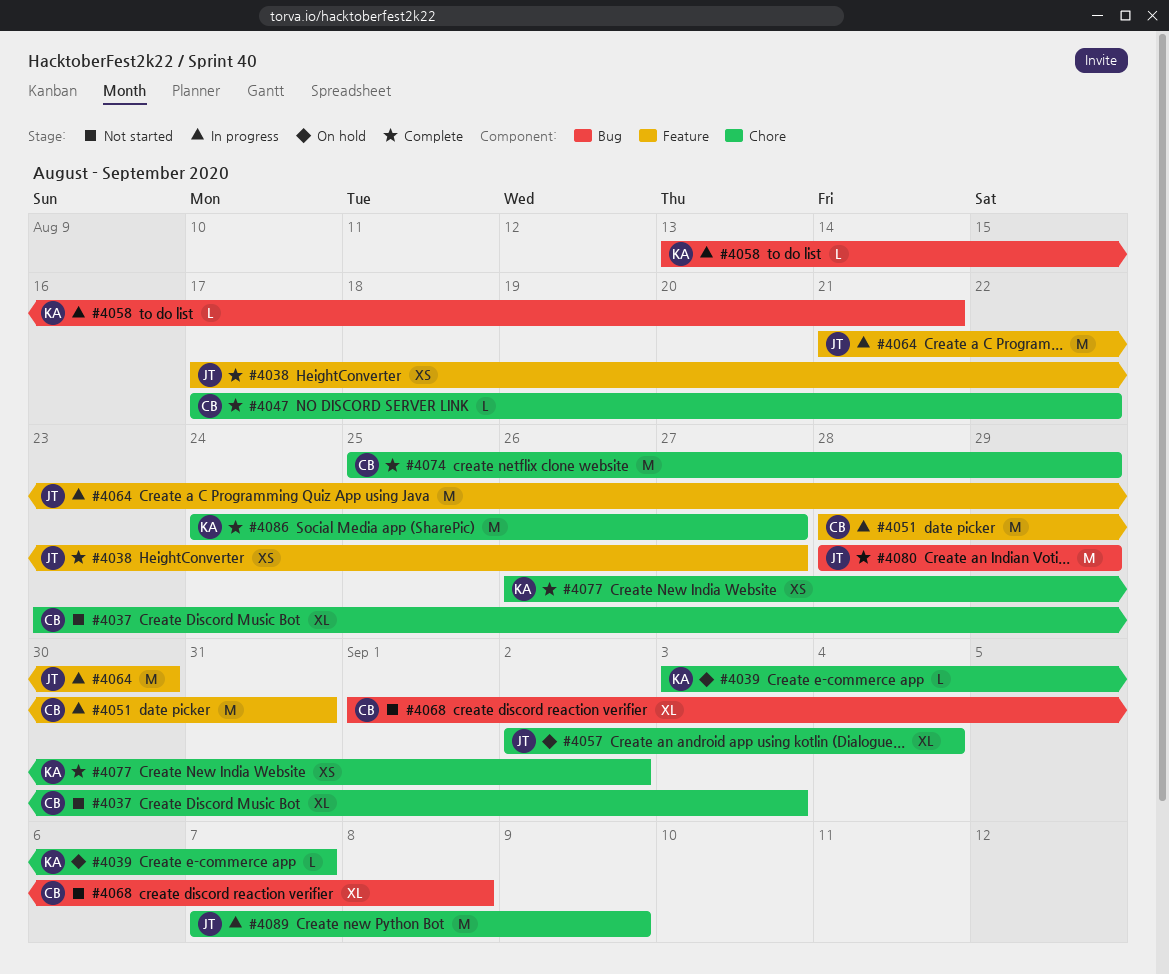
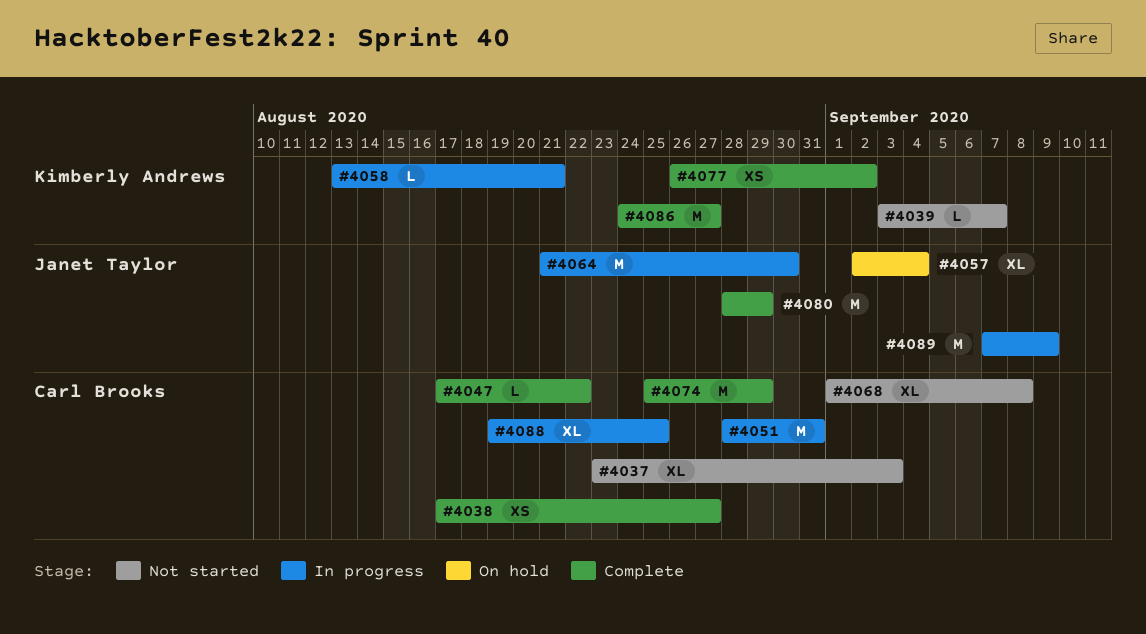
#4038, owner: Janet Taylor -> Carl Brooks
#4039, status: On hold -> Not started
#4088: none -> present

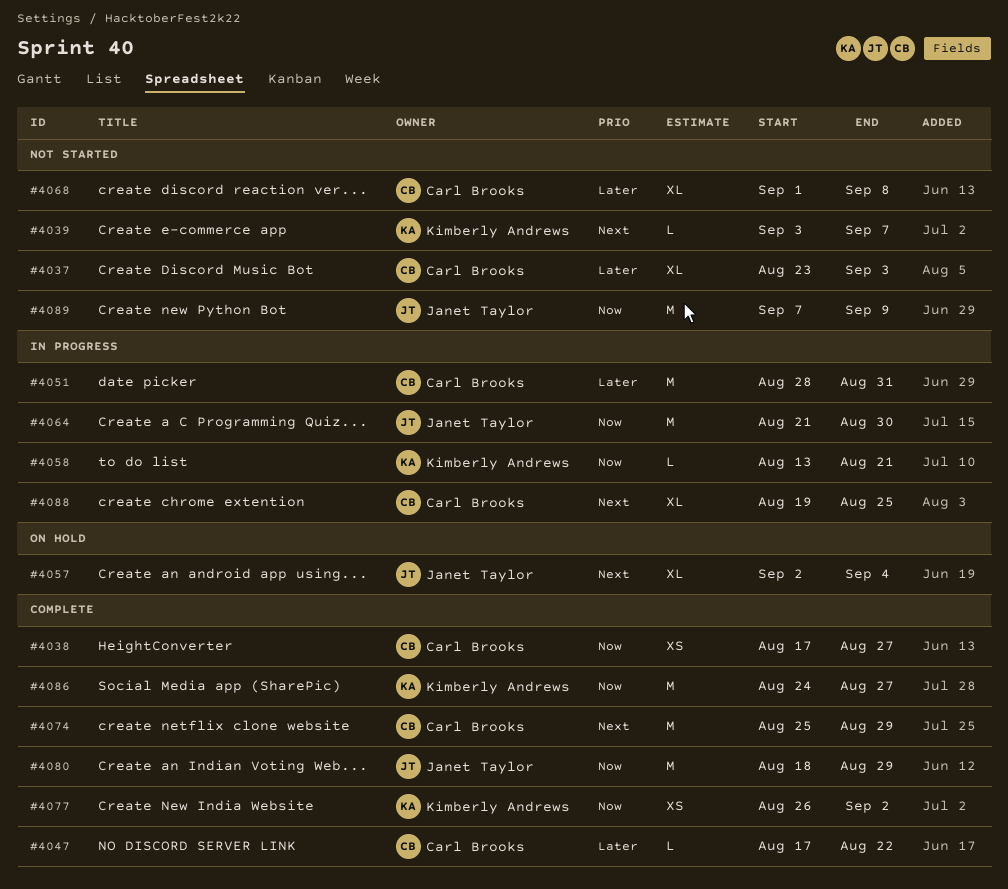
#4080, start: Aug 28 -> Aug 18
#4089, status: In progress -> Not started

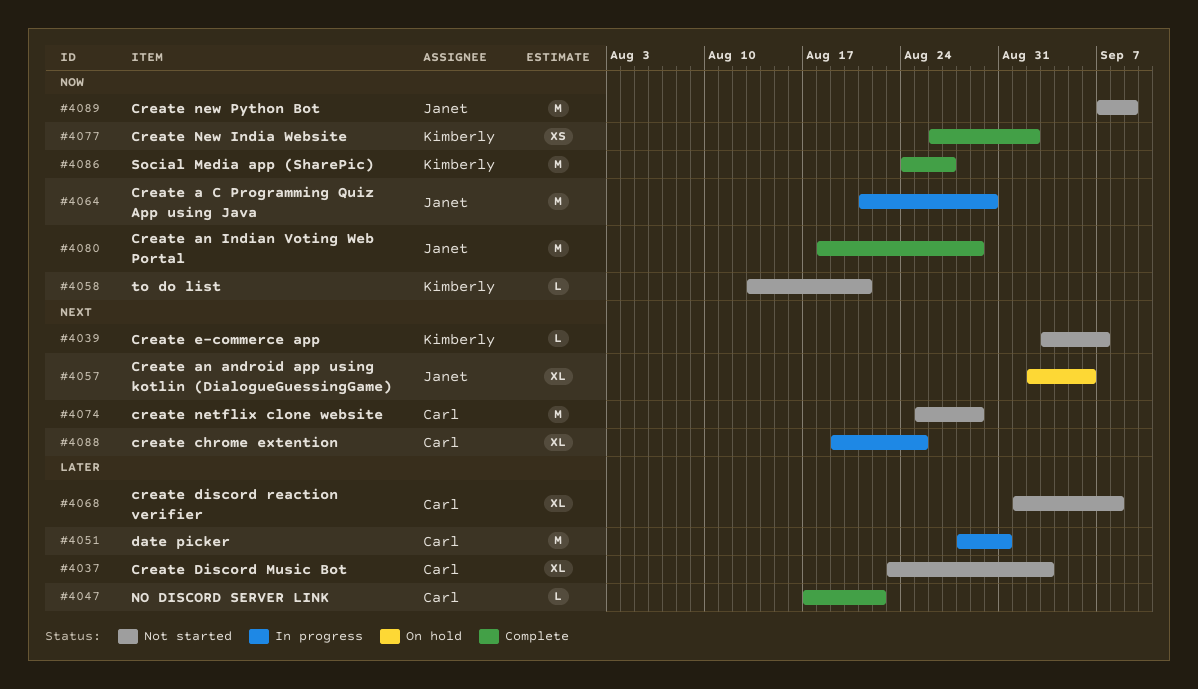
#4038: present -> none
#4057, due: Sep 4 -> Sep 6
#4058, status: In progress -> Not started
#4074, status: Complete -> Not started

